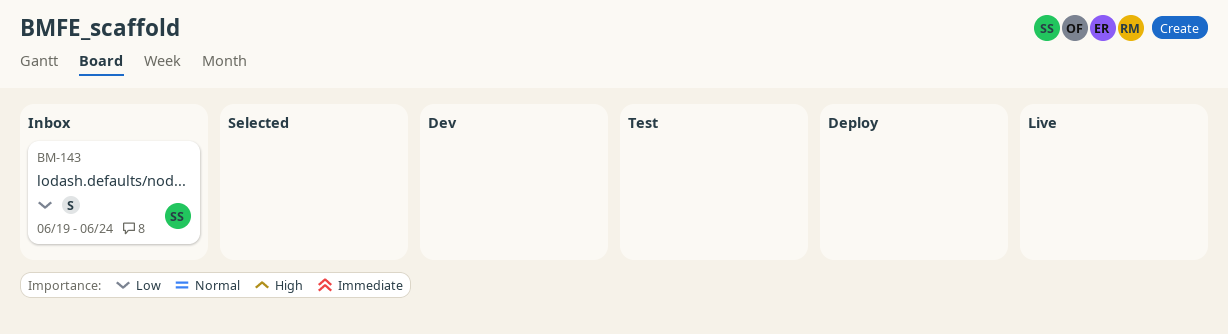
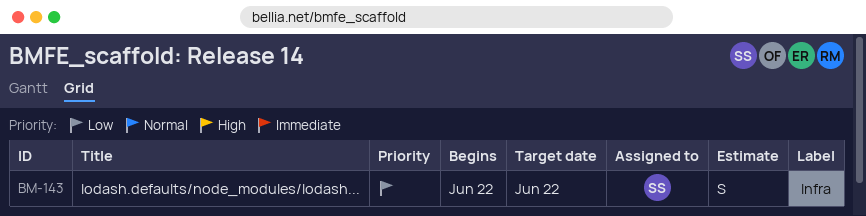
BM-143, start: Jun 19 -> Jun 22
BM-143, due: Jun 24 -> Jun 22

